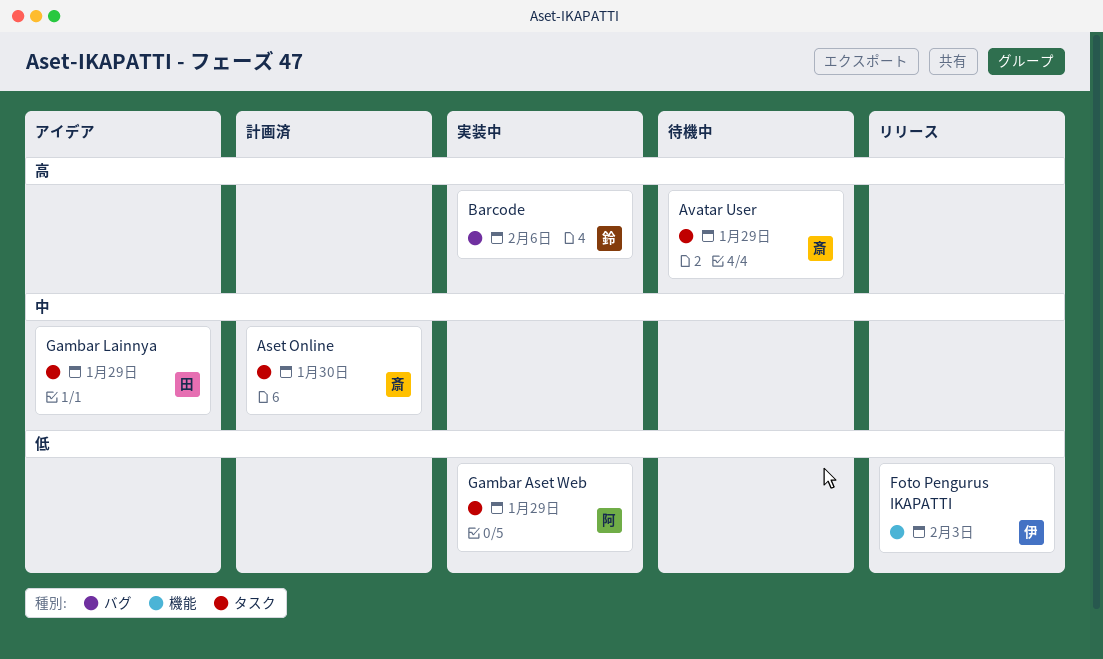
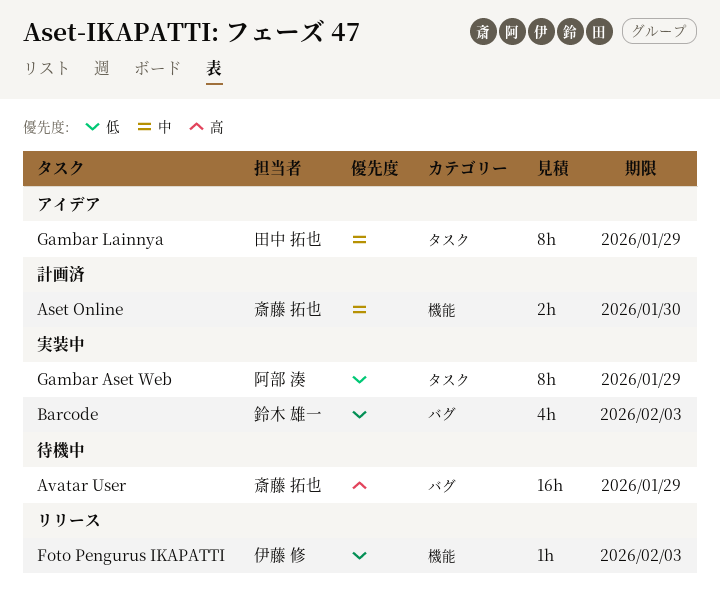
Aset Online, label: タスク -> 機能
Avatar User, label: タスク -> バグ
Barcode, priority: 高 -> 低
Barcode, due: Feb 6 -> Feb 3

